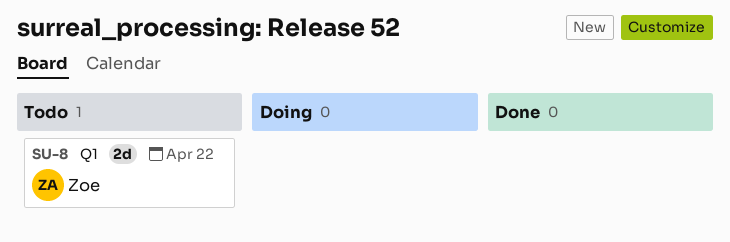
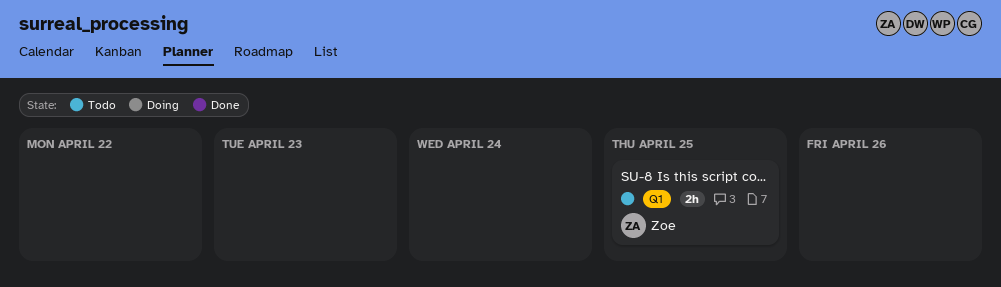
SU-8, estimate: 2d -> 2h
SU-8, due: Apr 22 -> Apr 25

